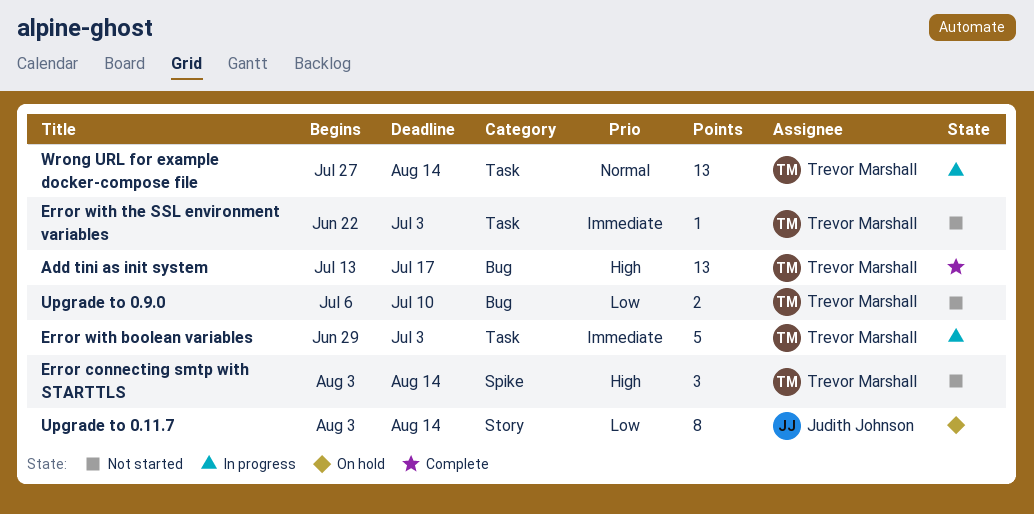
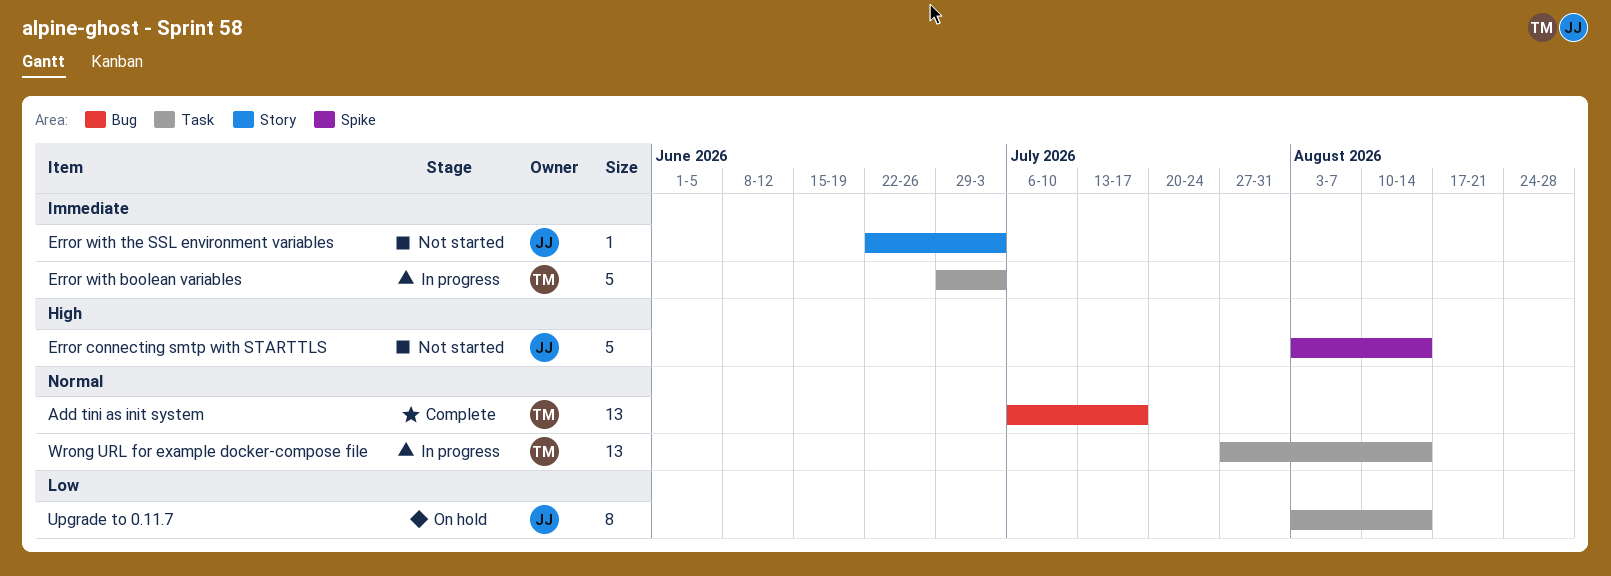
Add tini as init system, priority: High -> Normal
Add tini as init system, start: Jul 13 -> Jul 6
Error connecting smtp with STARTTLS, owner: Trevor Marshall -> Judith Johnson
Error connecting smtp with STARTTLS, estimate: 3 -> 5
Error with the SSL environment variables, owner: Trevor Marshall -> Judith Johnson
Error with the SSL environment variables, label: Task -> Story
Upgrade to 0.11.7, label: Story -> Task
Upgrade to 0.9.0: present -> none

